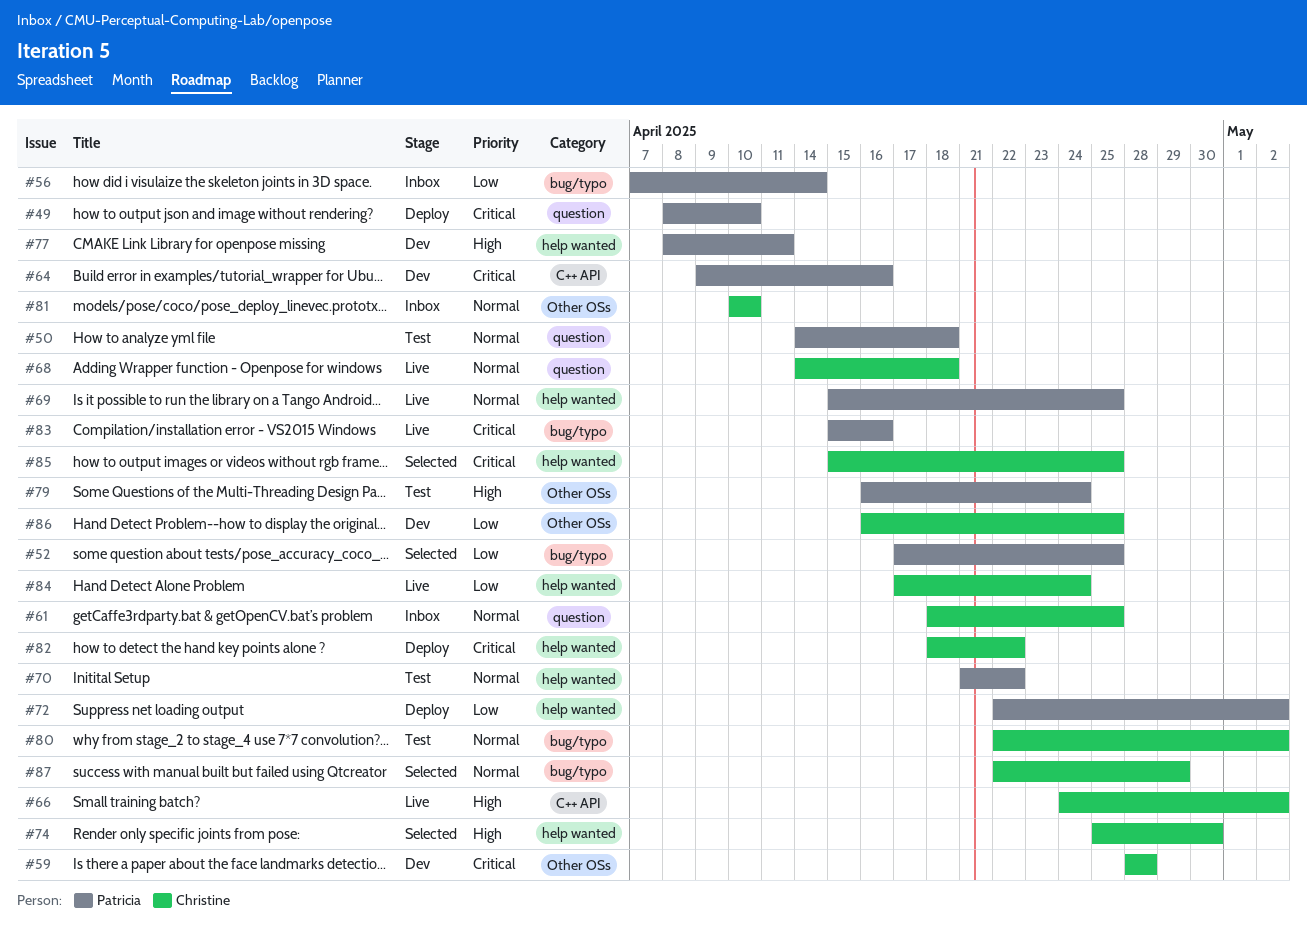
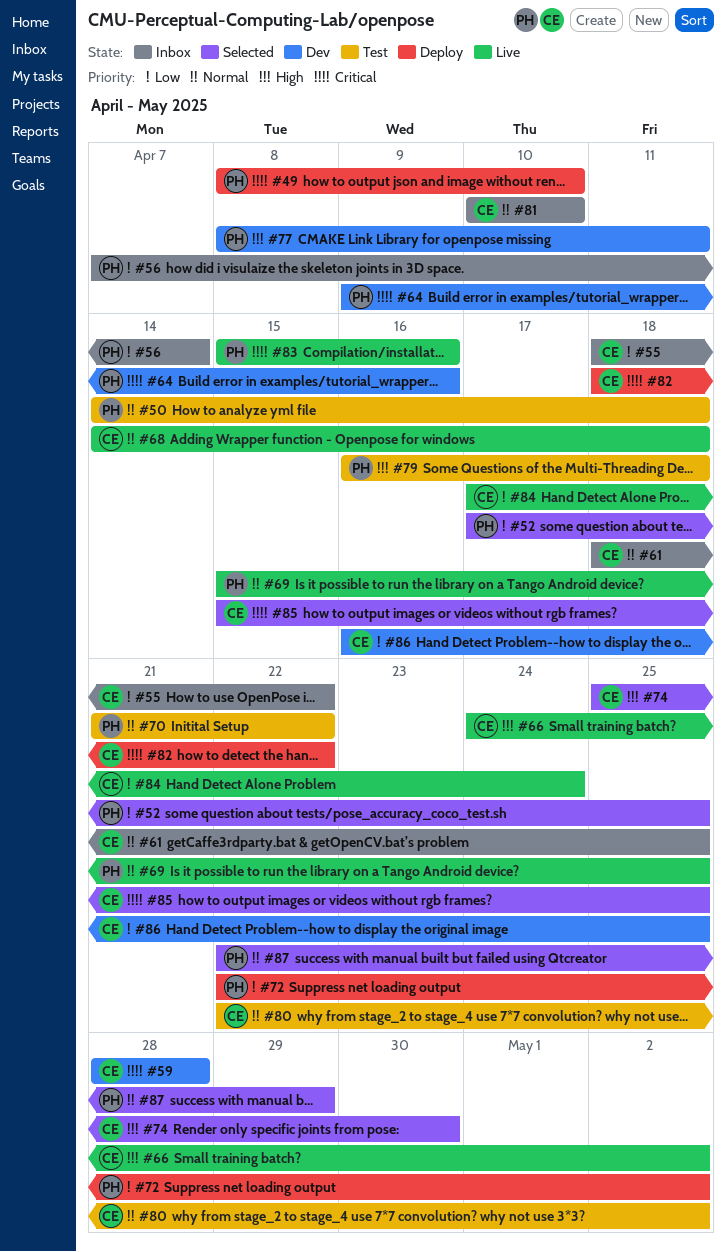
#55: none -> present
#79, due: Apr 24 -> Apr 18
#87, owner: Christine -> Patricia

